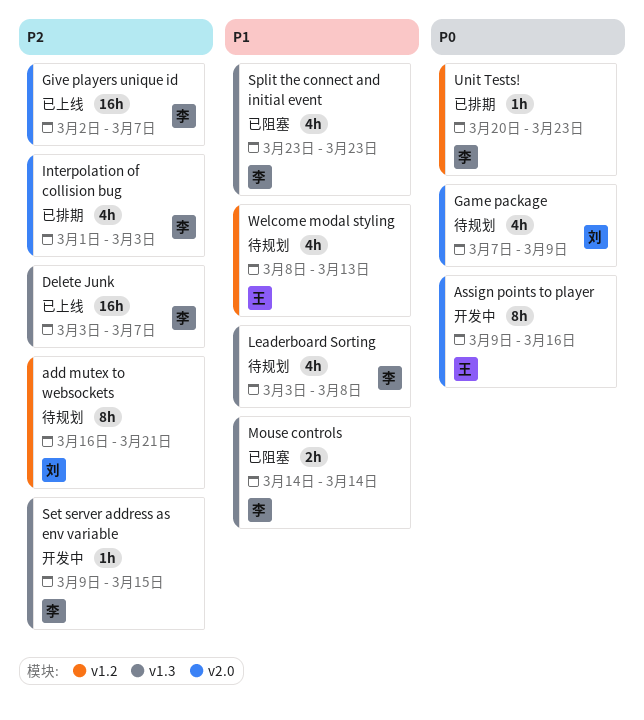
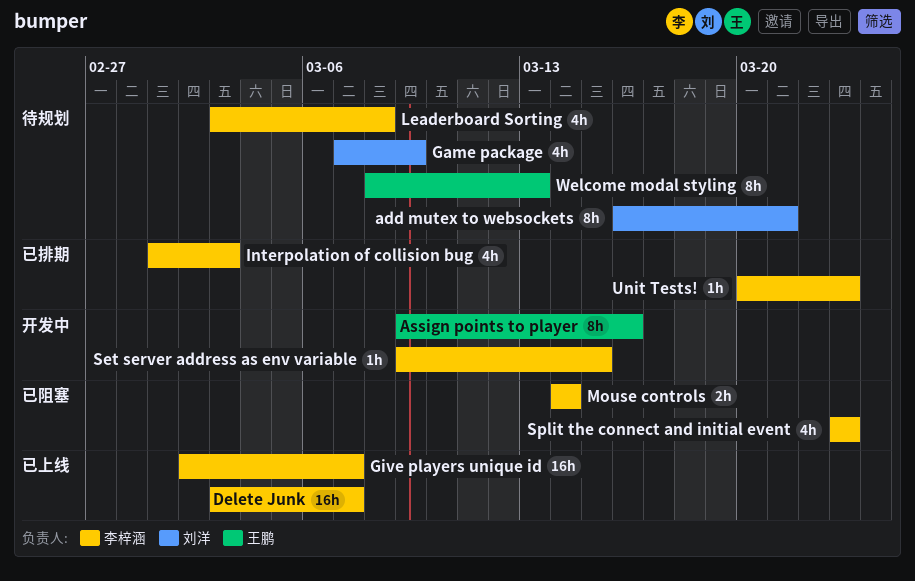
Welcome modal styling, estimate: 4h -> 8h

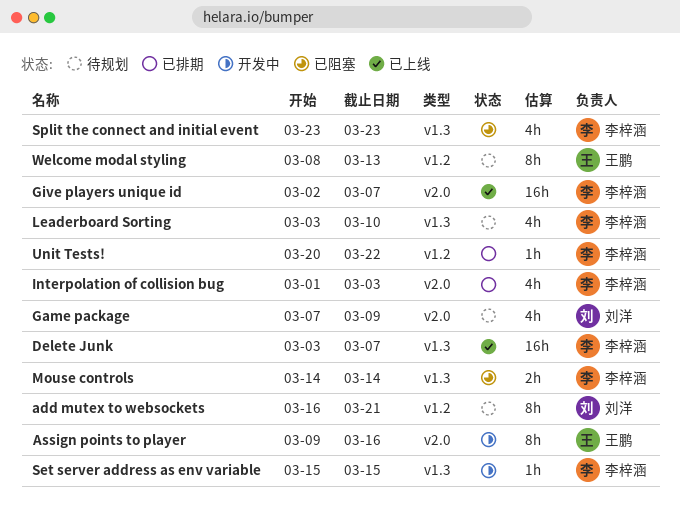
Leaderboard Sorting, due: Mar 8 -> Mar 10
Set server address as env variable, start: Mar 9 -> Mar 15
Unit Tests!, due: Mar 23 -> Mar 22

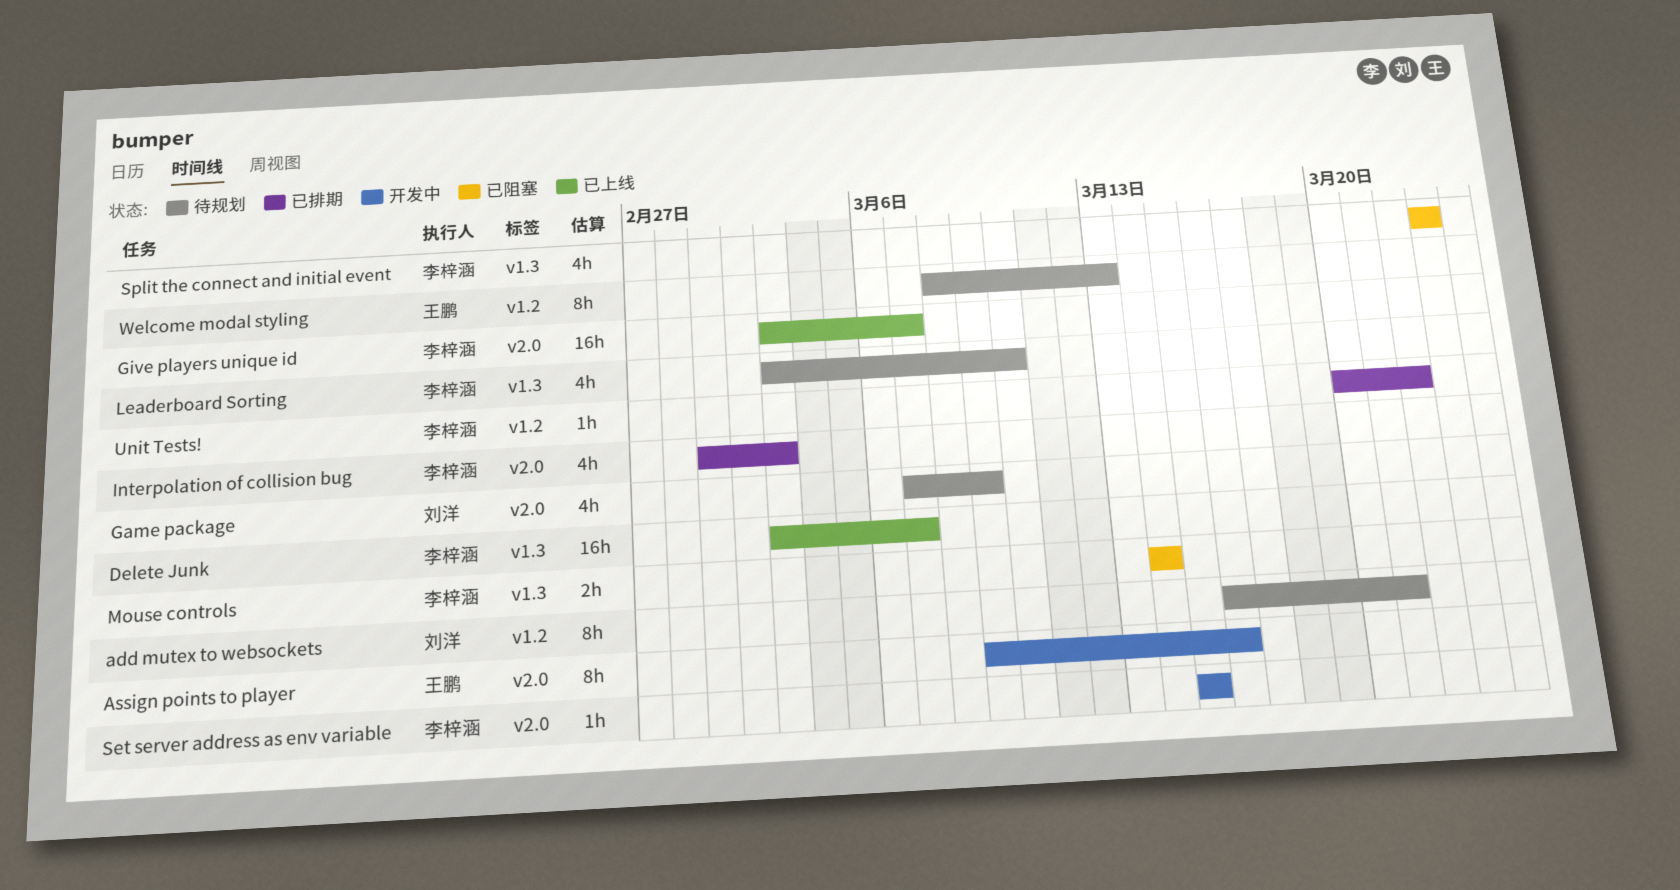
Give players unique id, start: Mar 2 -> Mar 3
Set server address as env variable, label: v1.3 -> v2.0

